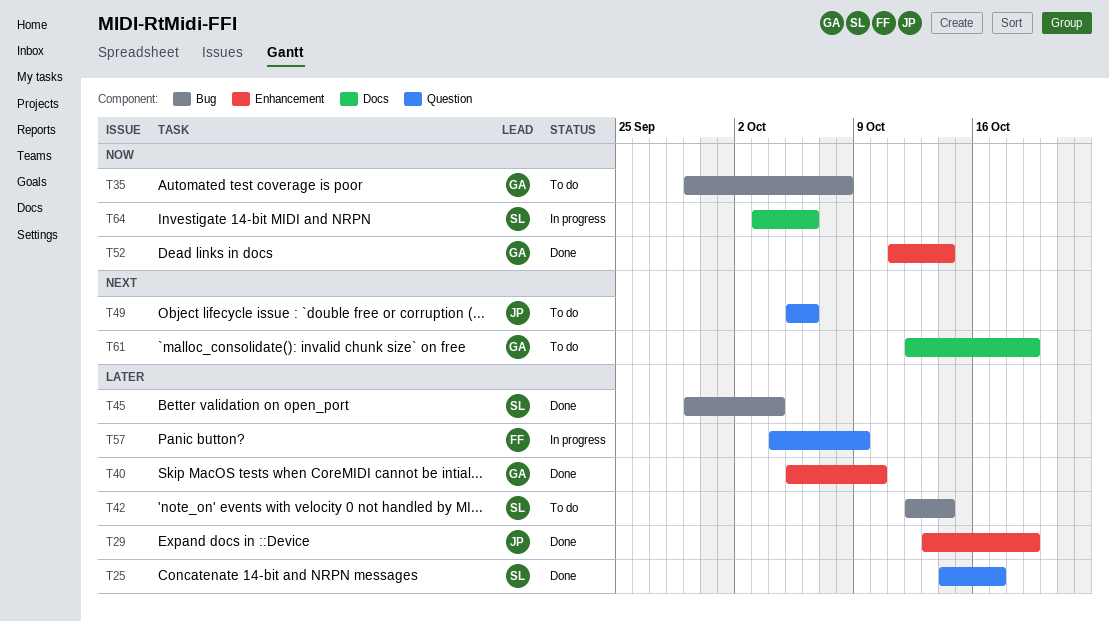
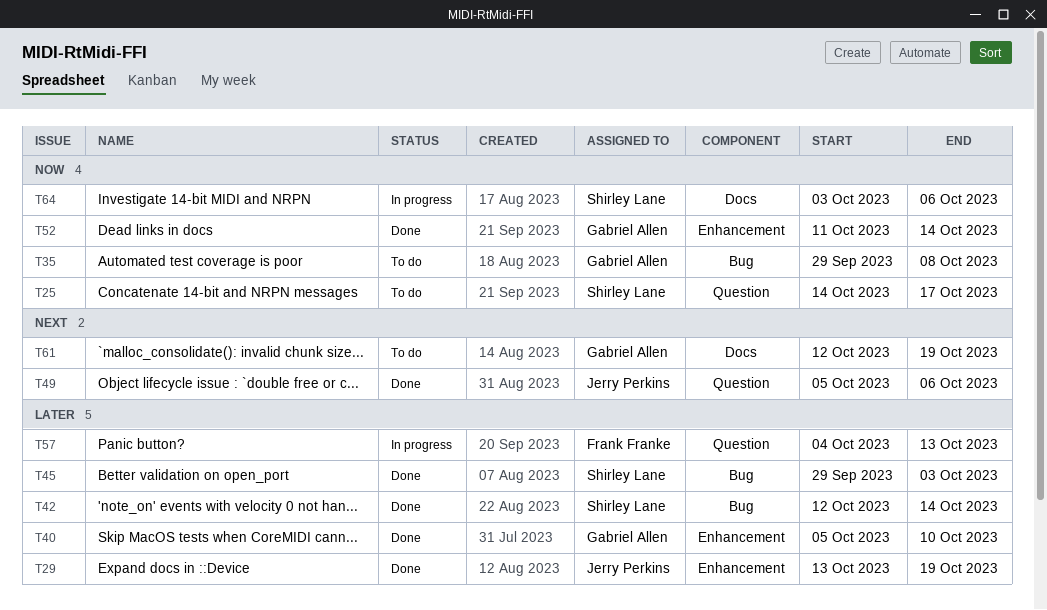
T25, status: Done -> To do
T25, priority: Later -> Now
T42, status: To do -> Done
T45, due: Oct 4 -> Oct 3
T49, status: To do -> Done
T57, due: Oct 9 -> Oct 13

